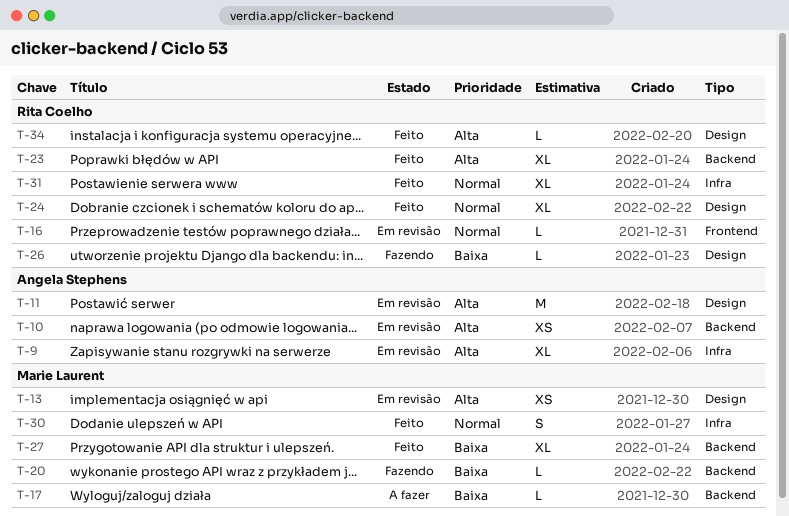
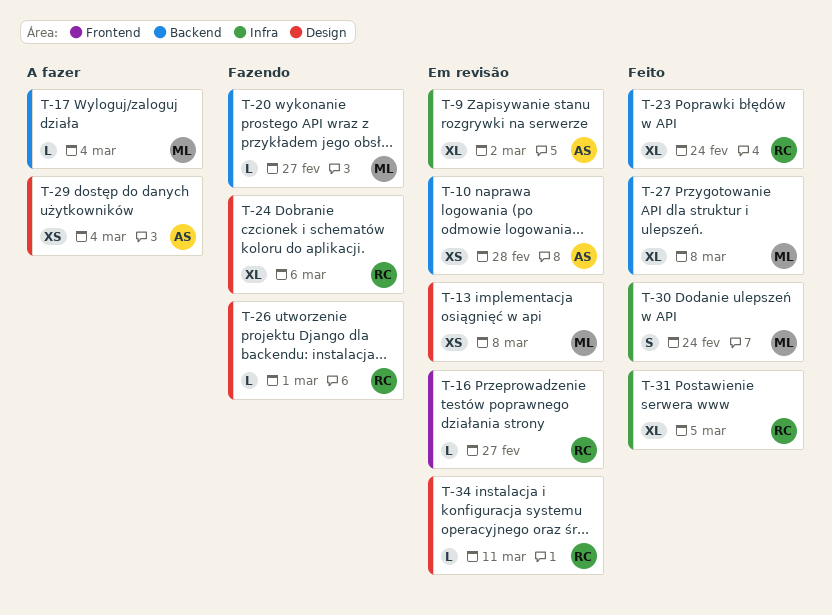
T-11: present -> none
T-24, status: Feito -> Fazendo
T-29: none -> present
T-34, status: Feito -> Em revisão

